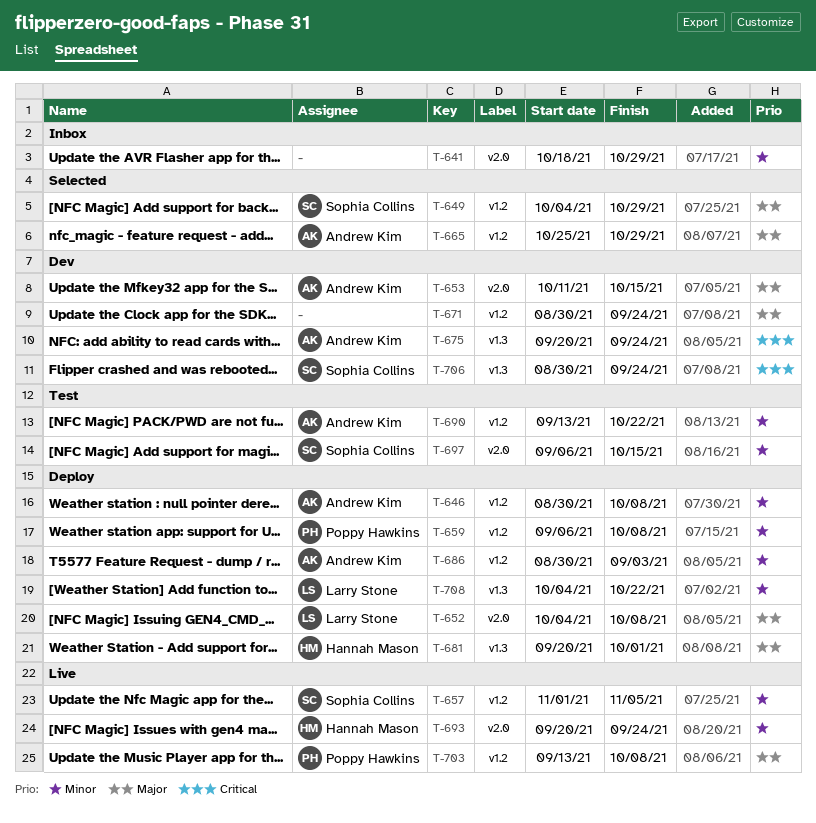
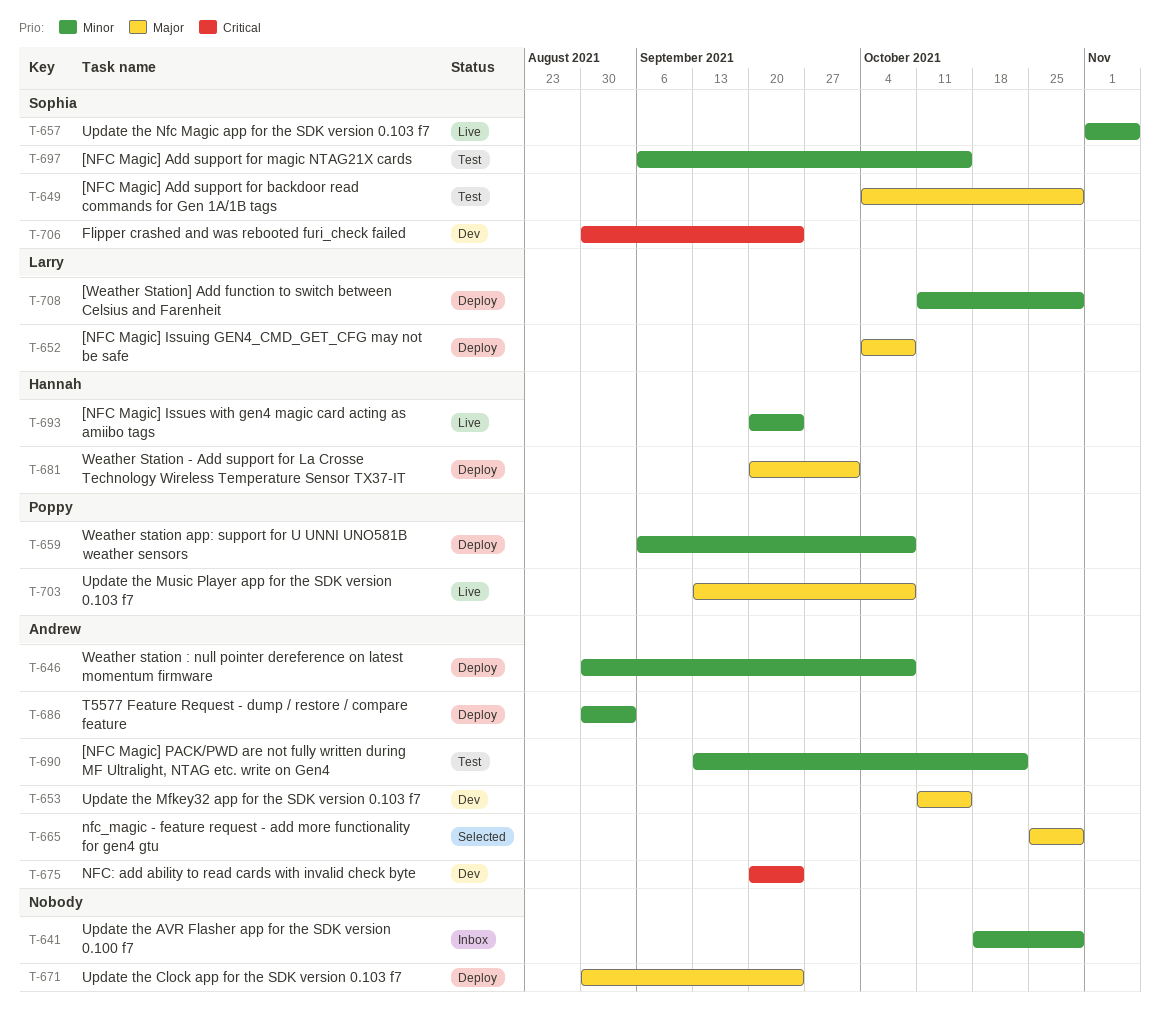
T-649, status: Selected -> Test
T-671, status: Dev -> Deploy
T-708, start: Oct 4 -> Oct 11
T-708, due: Oct 22 -> Oct 29

